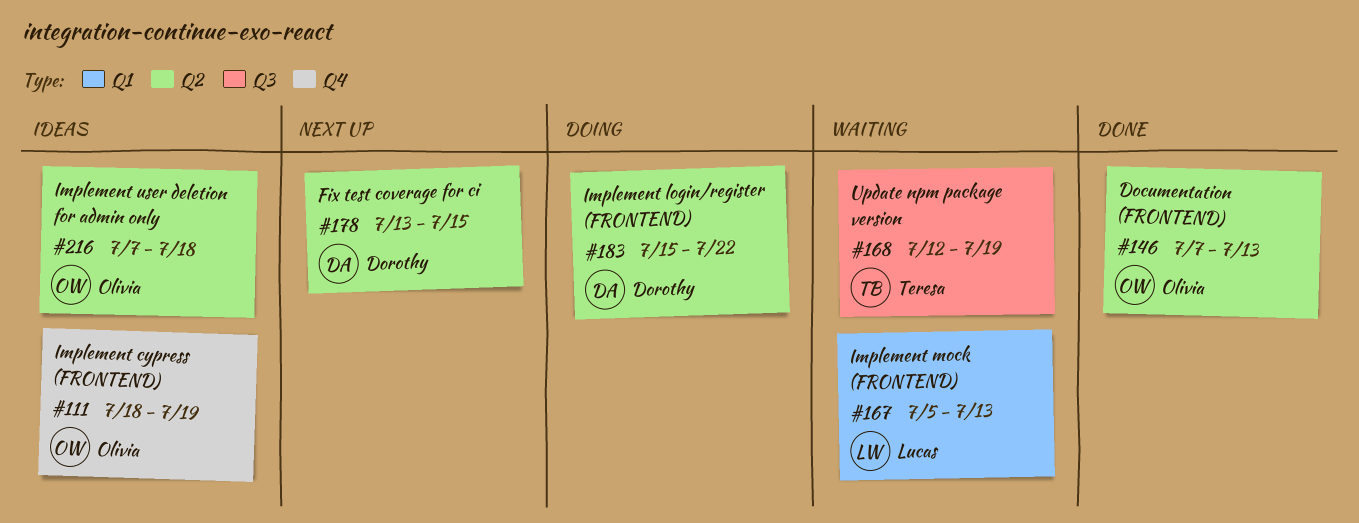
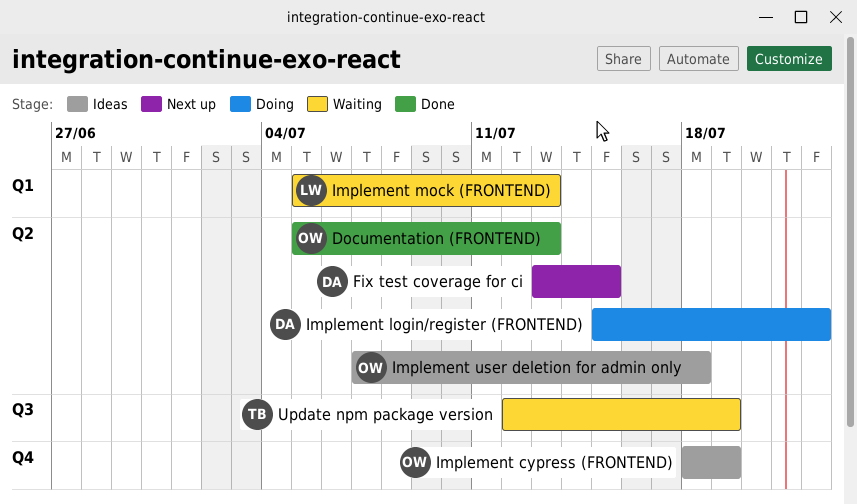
Documentation (FRONTEND), start: Jul 7 -> Jul 5

